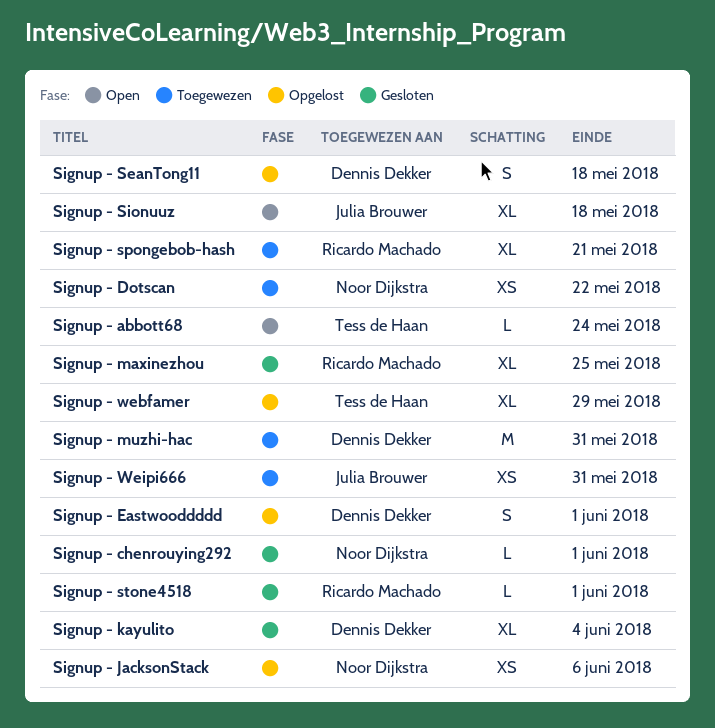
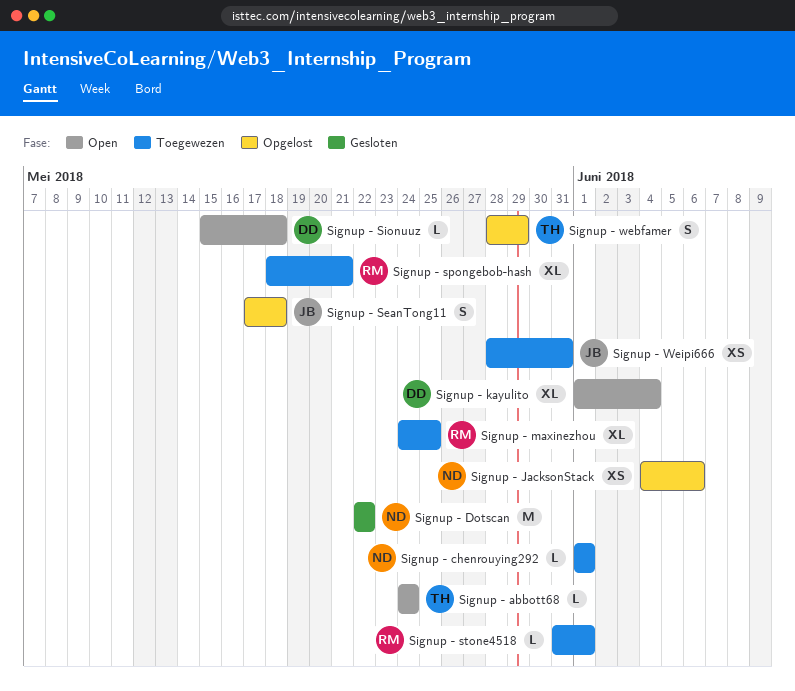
Signup - chenrouying292, status: Gesloten -> Toegewezen
Signup - Dotscan, status: Toegewezen -> Gesloten
Signup - Dotscan, estimate: XS -> M
Signup - Eastwooddddd: present -> none
Signup - kayulito, status: Gesloten -> Open
Signup - maxinezhou, status: Gesloten -> Toegewezen
Signup - muzhi-hac: present -> none
Signup - SeanTong11, owner: Dennis Dekker -> Julia Brouwer
Signup - Sionuuz, owner: Julia Brouwer -> Dennis Dekker
Signup - Sionuuz, estimate: XL -> L
Signup - stone4518, status: Gesloten -> Toegewezen
Signup - webfamer, estimate: XL -> S

